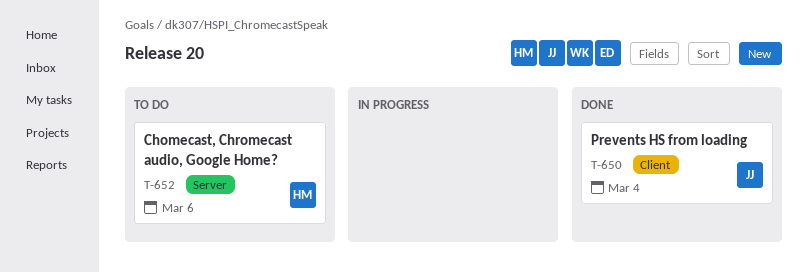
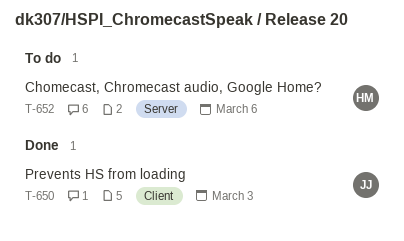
T-650, due: Mar 4 -> Mar 3

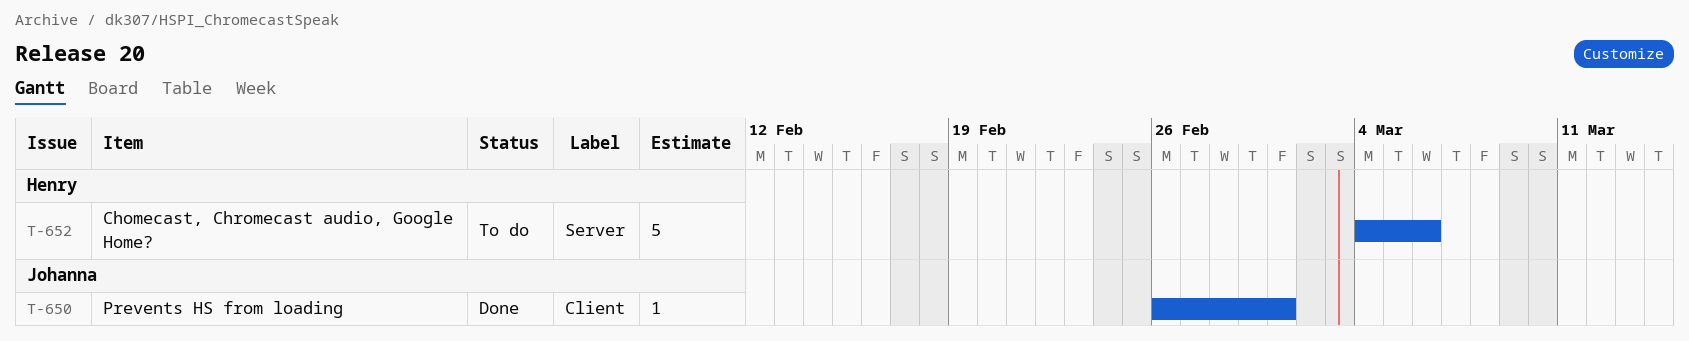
T-650, due: Mar 3 -> Mar 1

